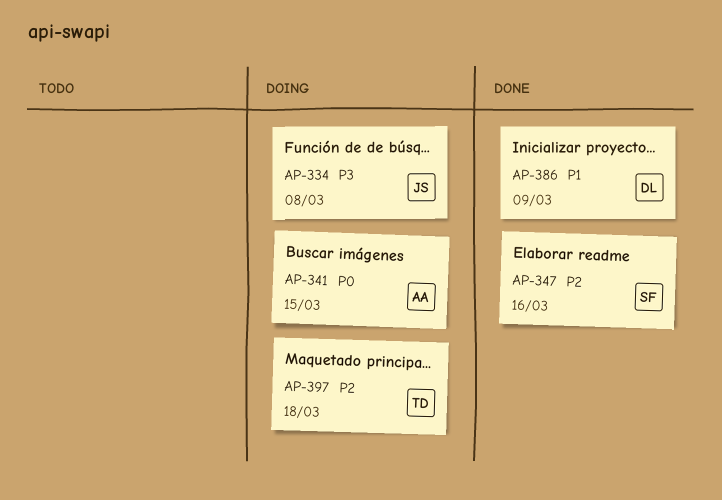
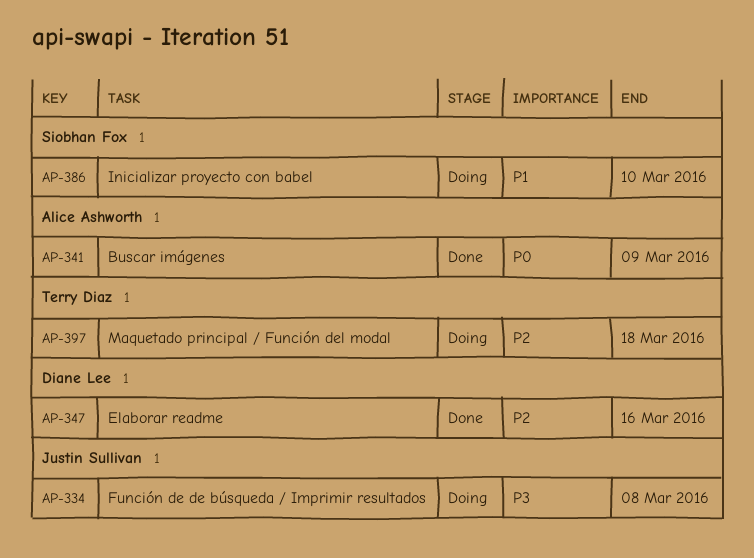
AP-341, status: Doing -> Done
AP-341, due: Mar 15 -> Mar 9
AP-347, owner: Siobhan Fox -> Diane Lee
AP-386, status: Done -> Doing
AP-386, owner: Diane Lee -> Siobhan Fox
AP-386, due: Mar 9 -> Mar 10

